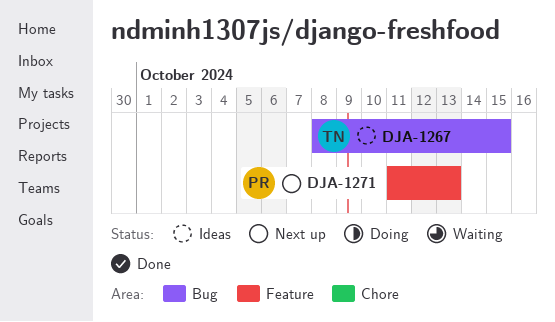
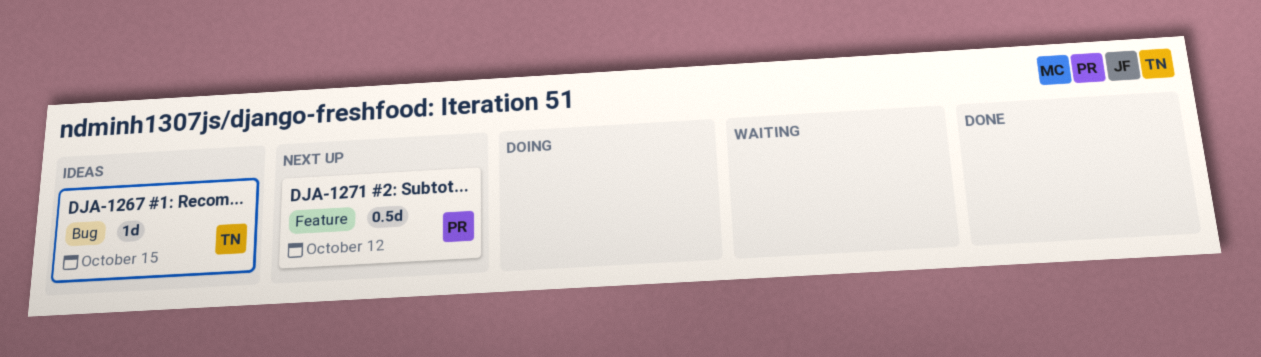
DJA-1271, due: Oct 13 -> Oct 12

